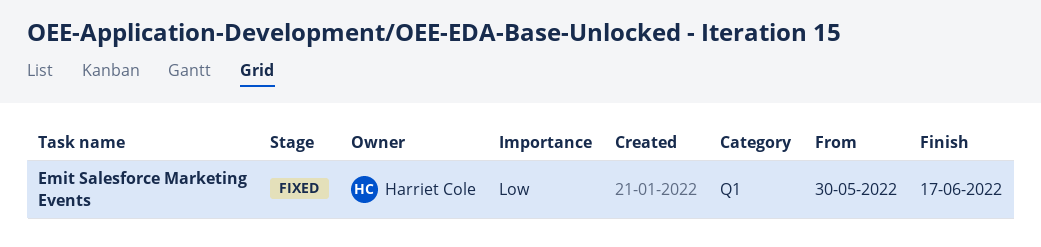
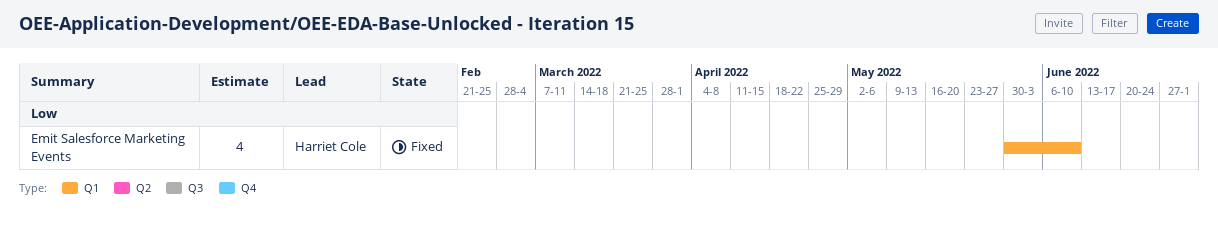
Emit Salesforce Marketing Events, due: Jun 17 -> Jun 10

